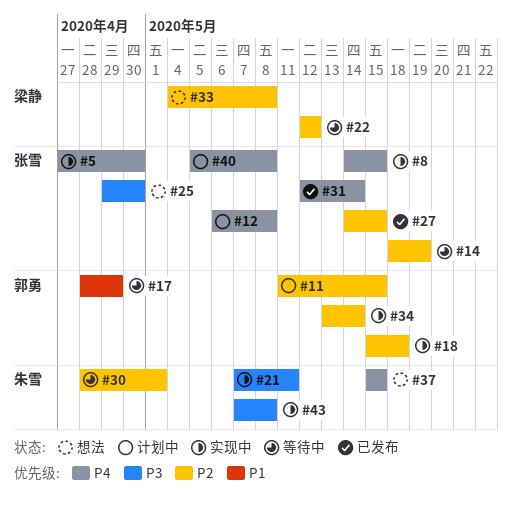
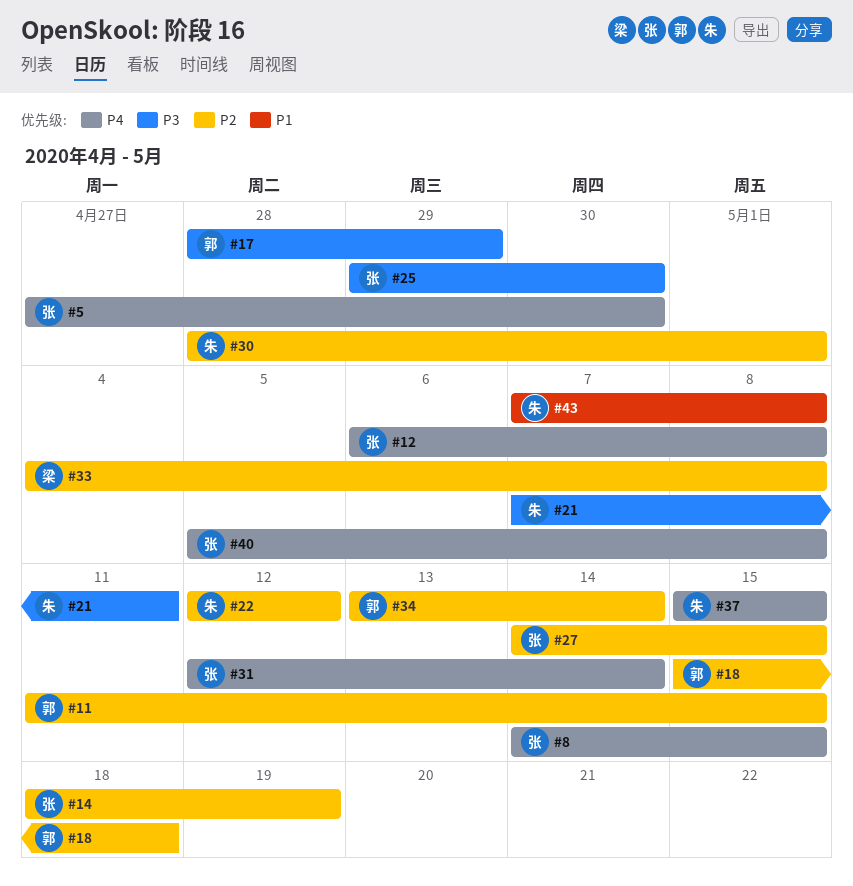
#17, priority: P1 -> P3
#22, owner: 梁静 -> 朱雪
#43, priority: P3 -> P1

